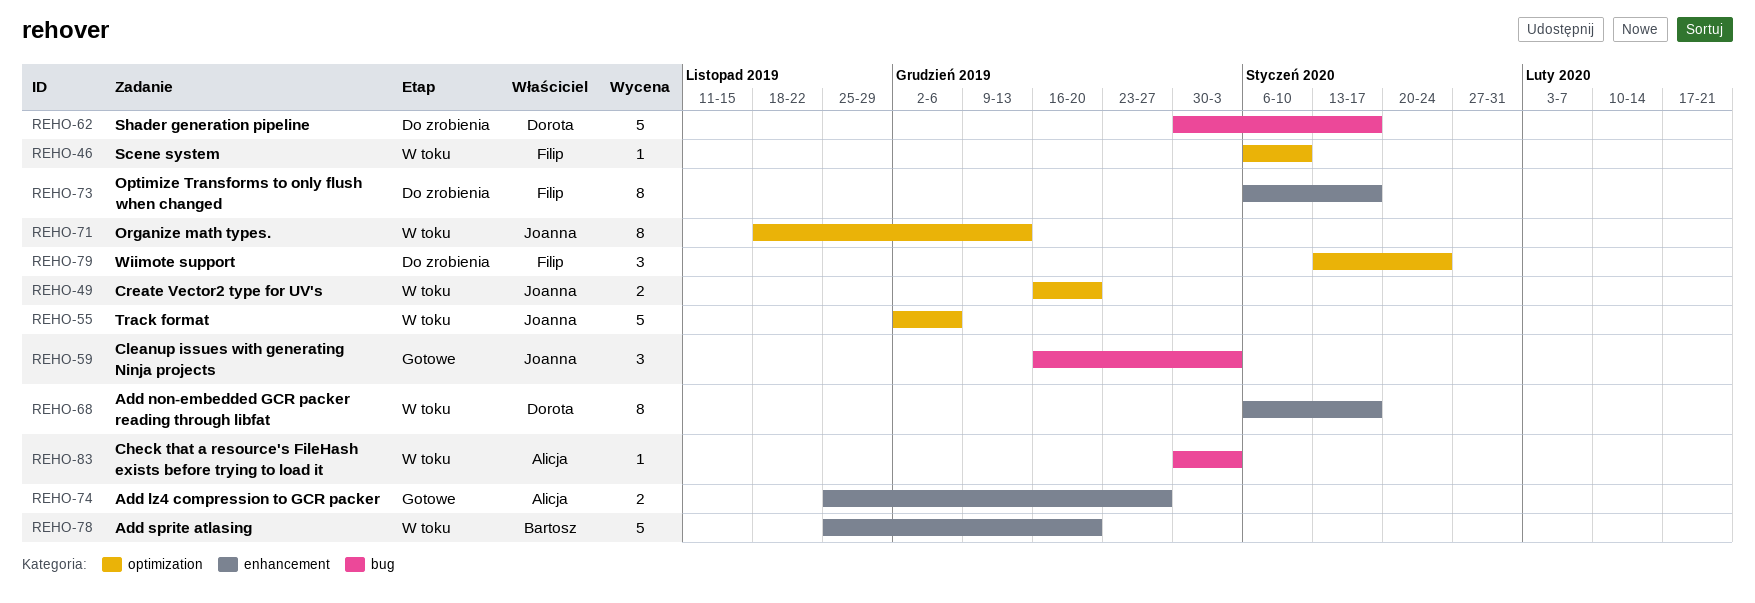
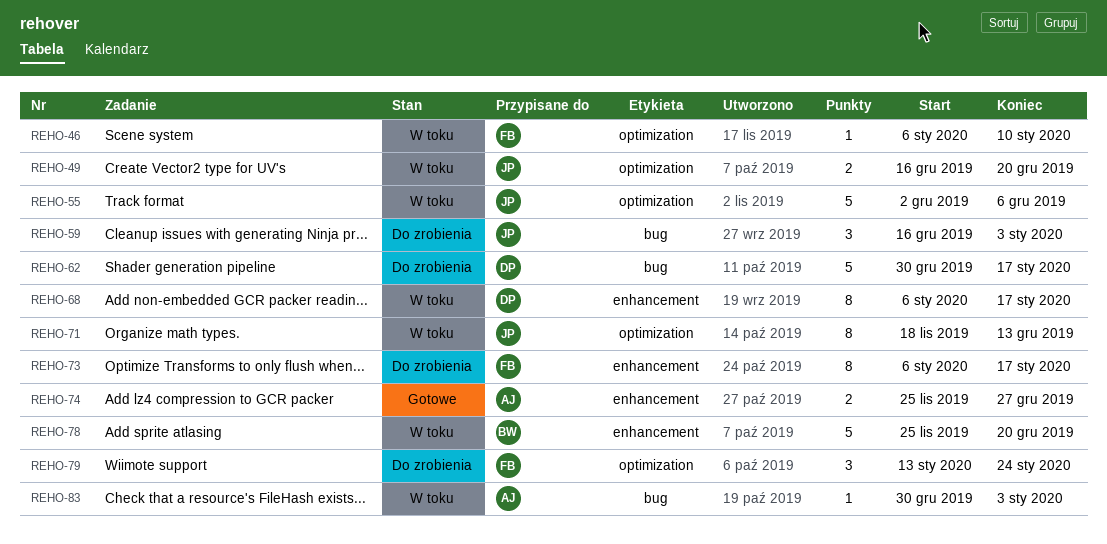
REHO-59, status: Gotowe -> Do zrobienia

